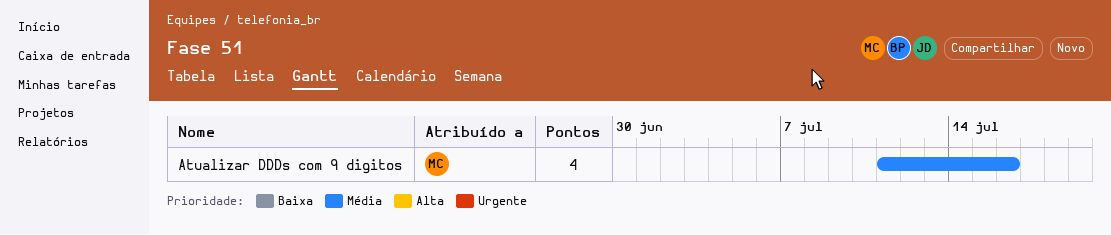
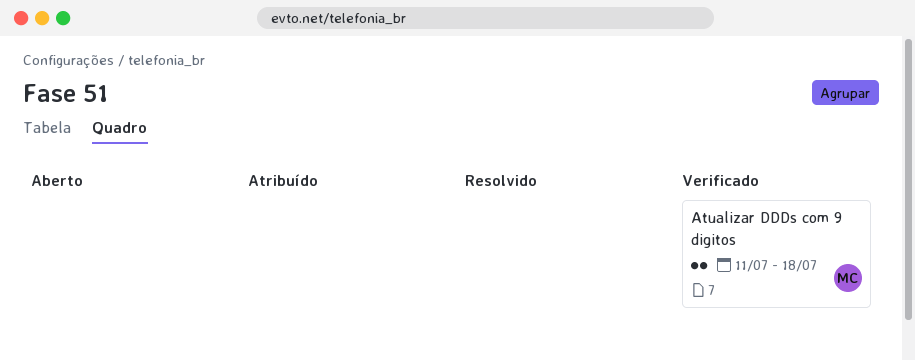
Atualizar DDDs com 9 digitos, estimate: 4 -> 2
Atualizar DDDs com 9 digitos, due: Jul 16 -> Jul 18

